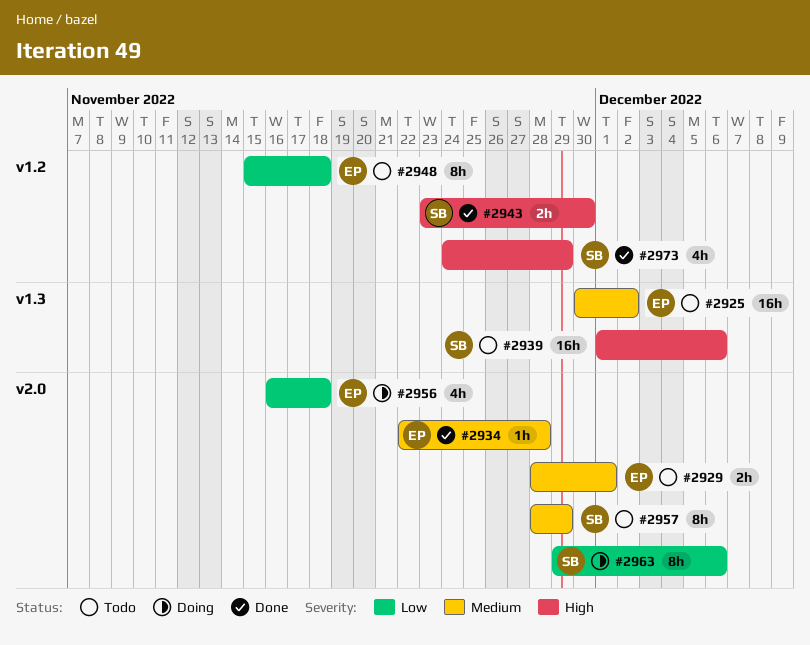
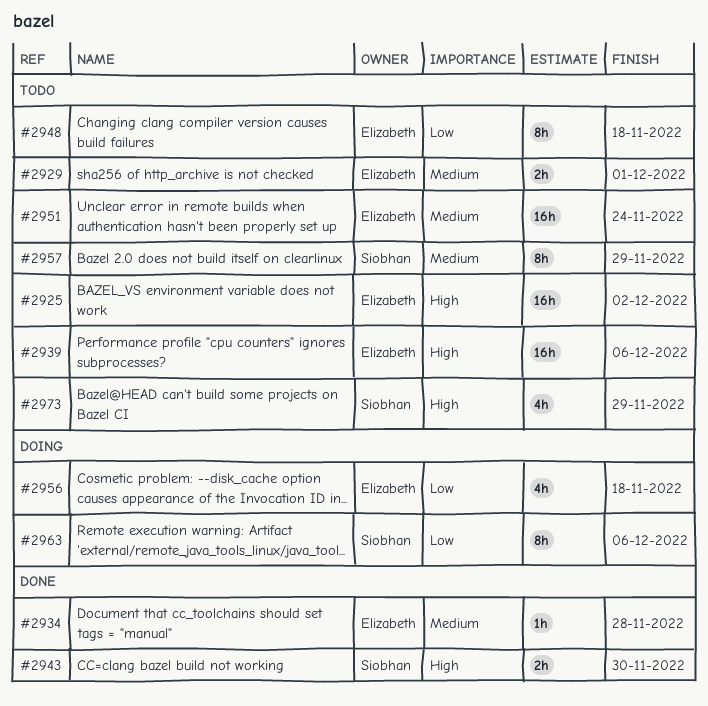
#2925, priority: Medium -> High
#2939, owner: Siobhan -> Elizabeth
#2951: none -> present
#2973, status: Done -> Todo

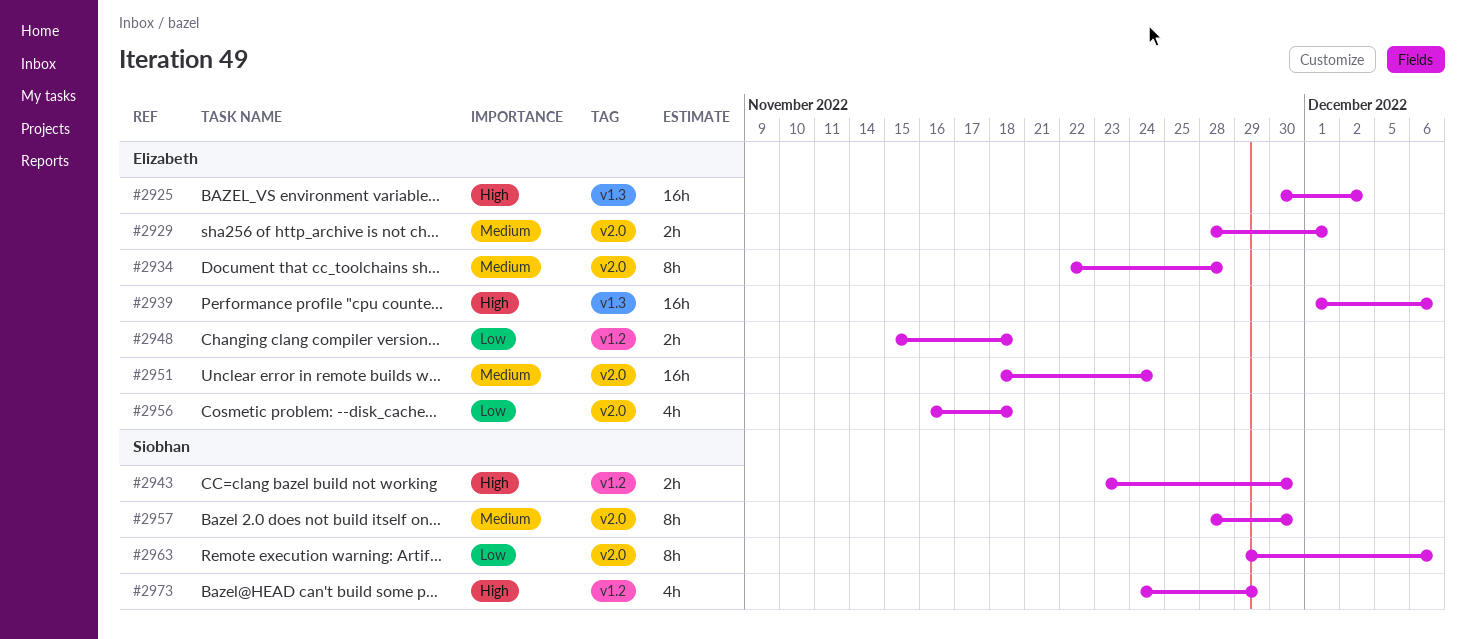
#2934, estimate: 1h -> 8h
#2948, estimate: 8h -> 2h
#2957, due: Nov 29 -> Nov 30

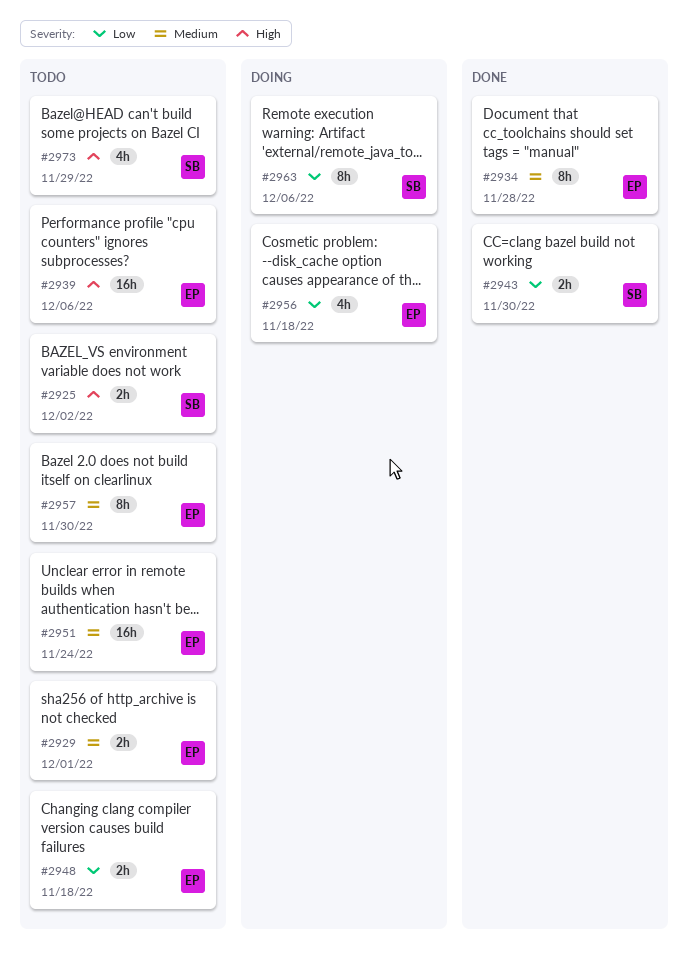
#2925, owner: Elizabeth -> Siobhan
#2925, estimate: 16h -> 2h
#2943, priority: High -> Low
#2957, owner: Siobhan -> Elizabeth

